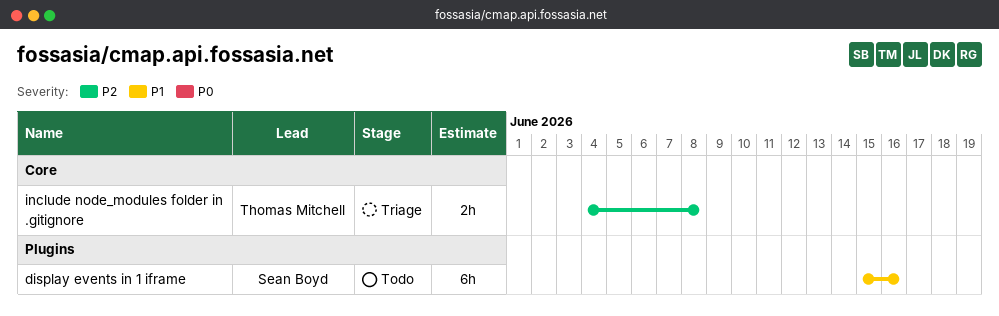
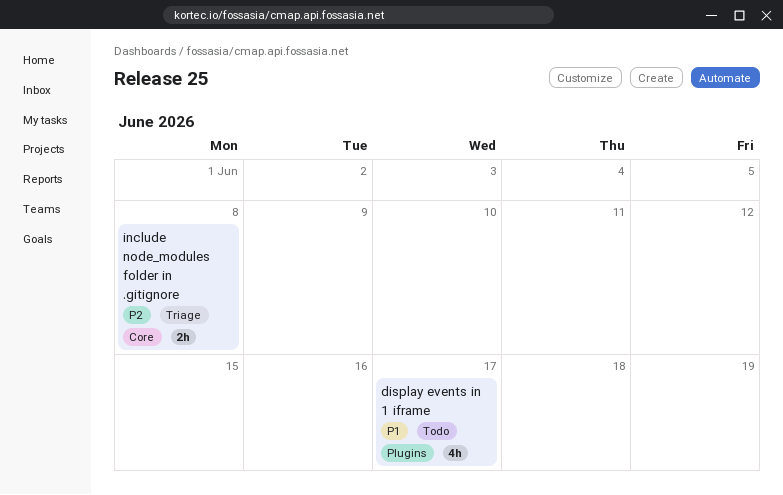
display events in 1 iframe, estimate: 6h -> 4h
display events in 1 iframe, due: Jun 16 -> Jun 17

